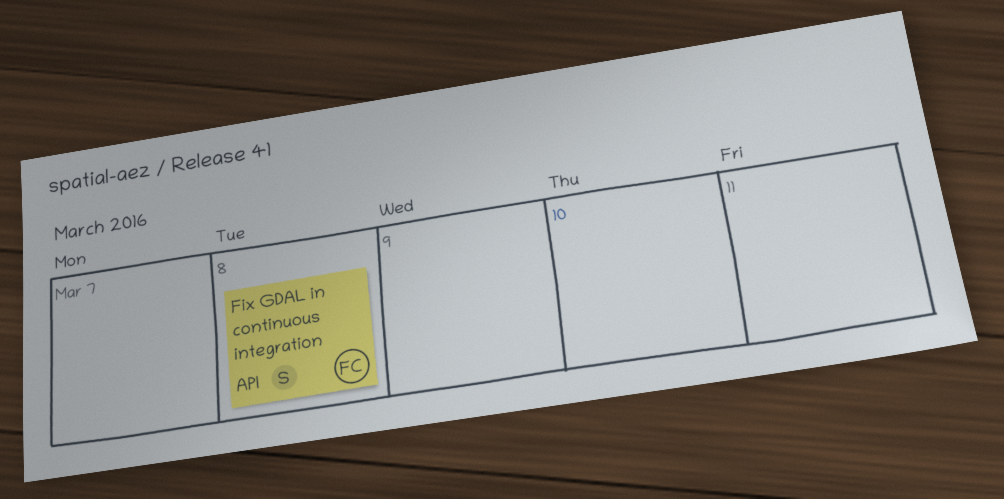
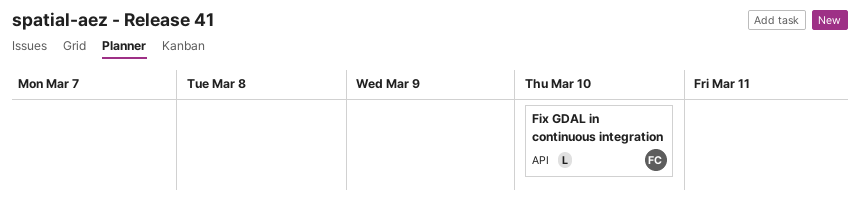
Fix GDAL in continuous integration, estimate: S -> L
Fix GDAL in continuous integration, due: Mar 8 -> Mar 10

